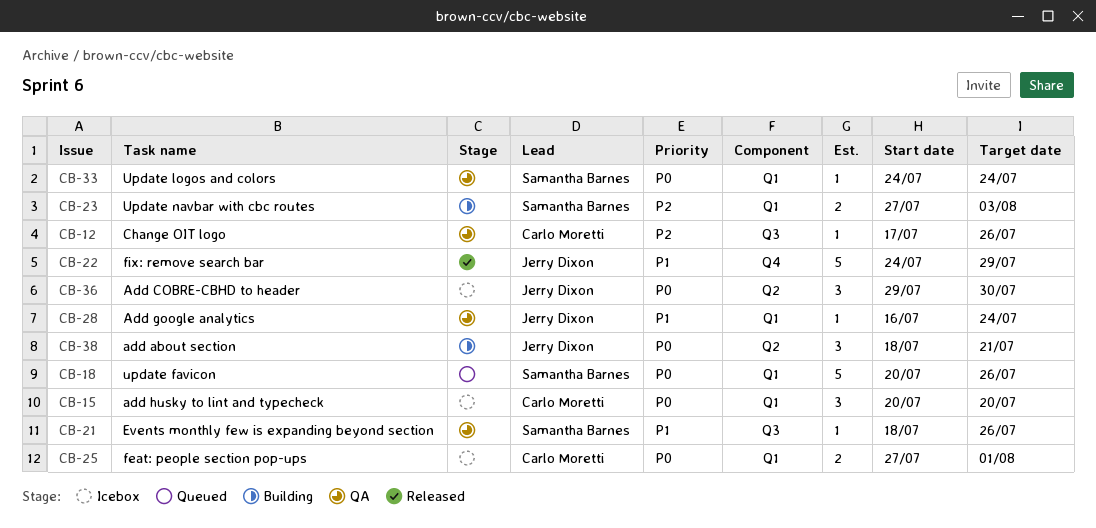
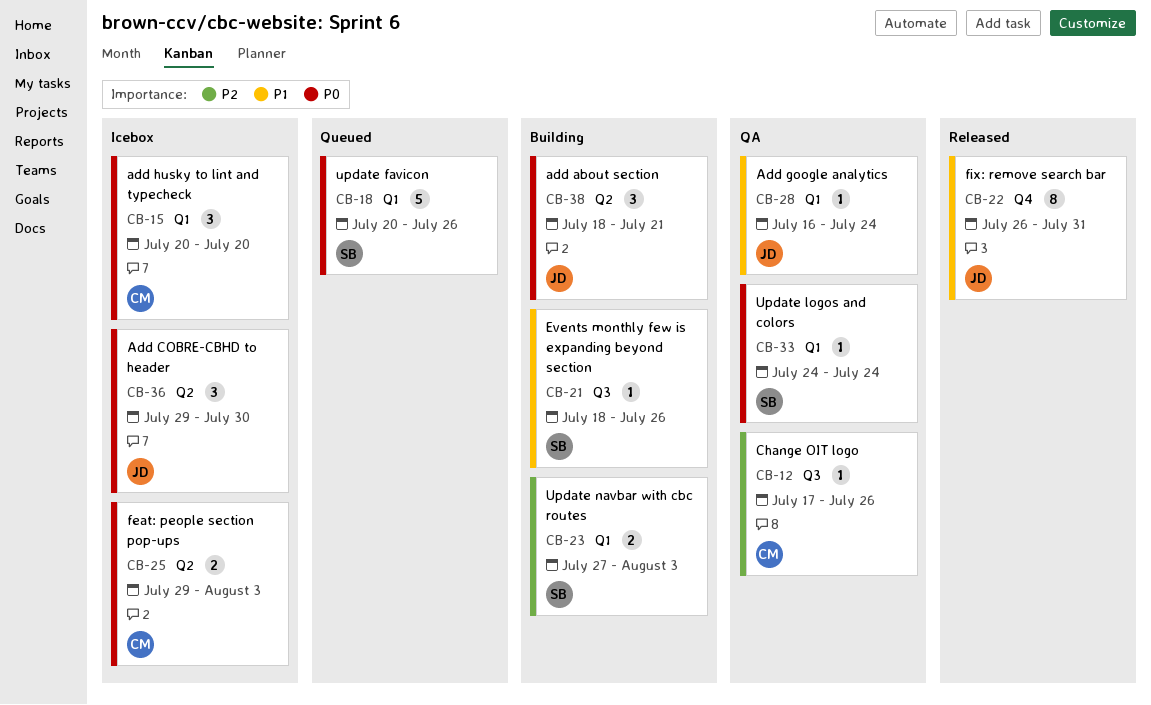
CB-21, status: QA -> Building
CB-22, estimate: 5 -> 8
CB-22, start: Jul 24 -> Jul 26
CB-22, due: Jul 29 -> Jul 31
CB-25, label: Q1 -> Q2
CB-25, start: Jul 27 -> Jul 29
CB-25, due: Aug 1 -> Aug 3

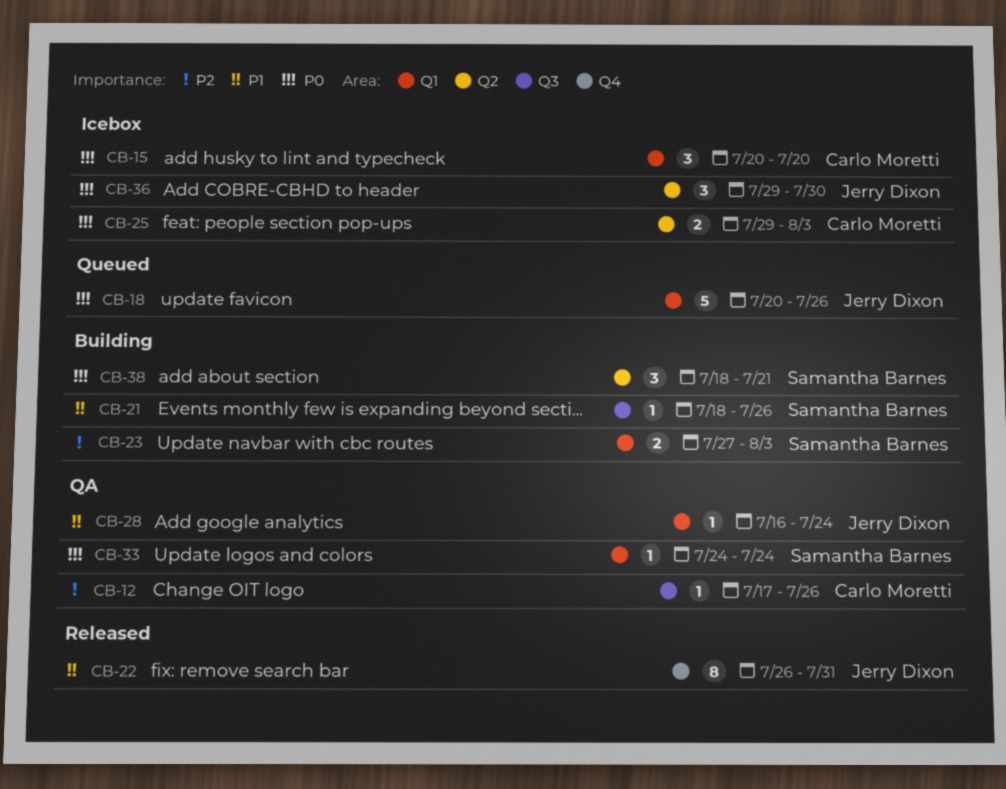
CB-18, owner: Samantha Barnes -> Jerry Dixon
CB-38, owner: Jerry Dixon -> Samantha Barnes

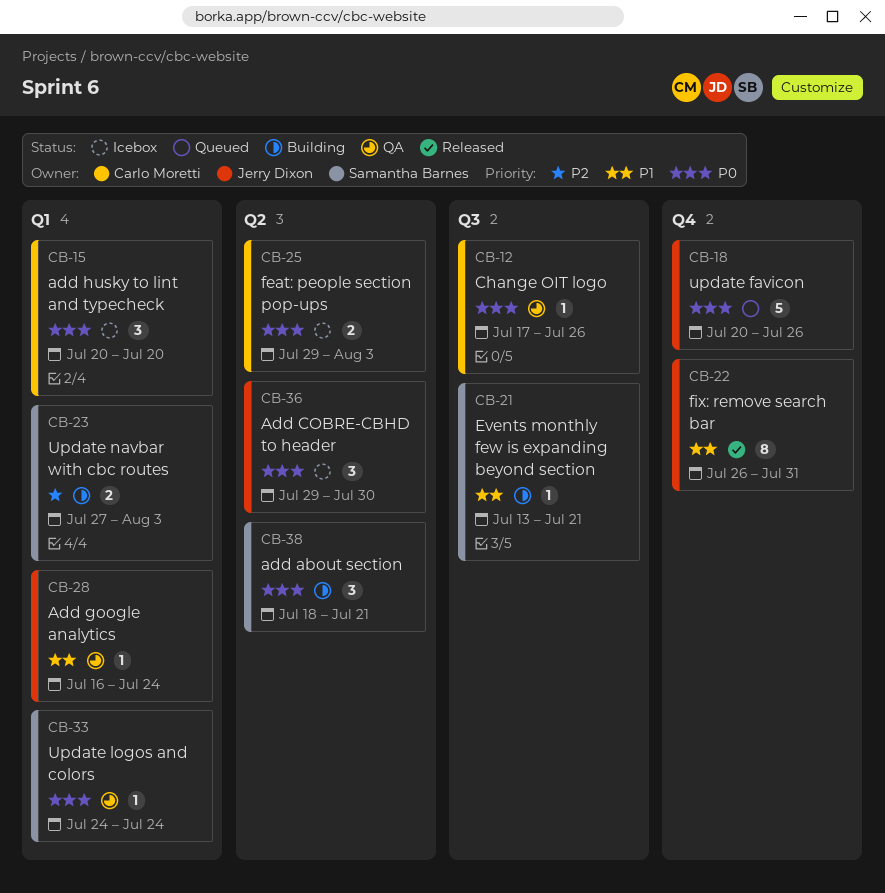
CB-12, priority: P2 -> P0
CB-18, label: Q1 -> Q4
CB-21, start: Jul 18 -> Jul 13
CB-21, due: Jul 26 -> Jul 21

